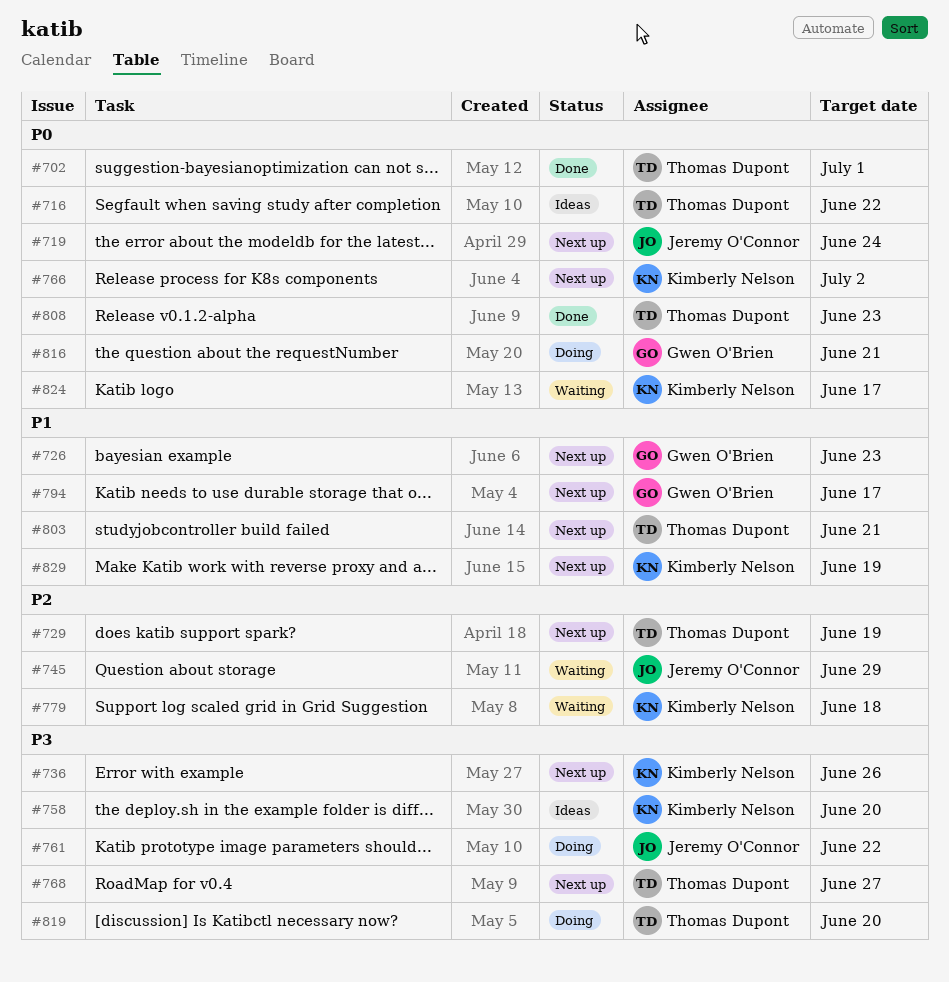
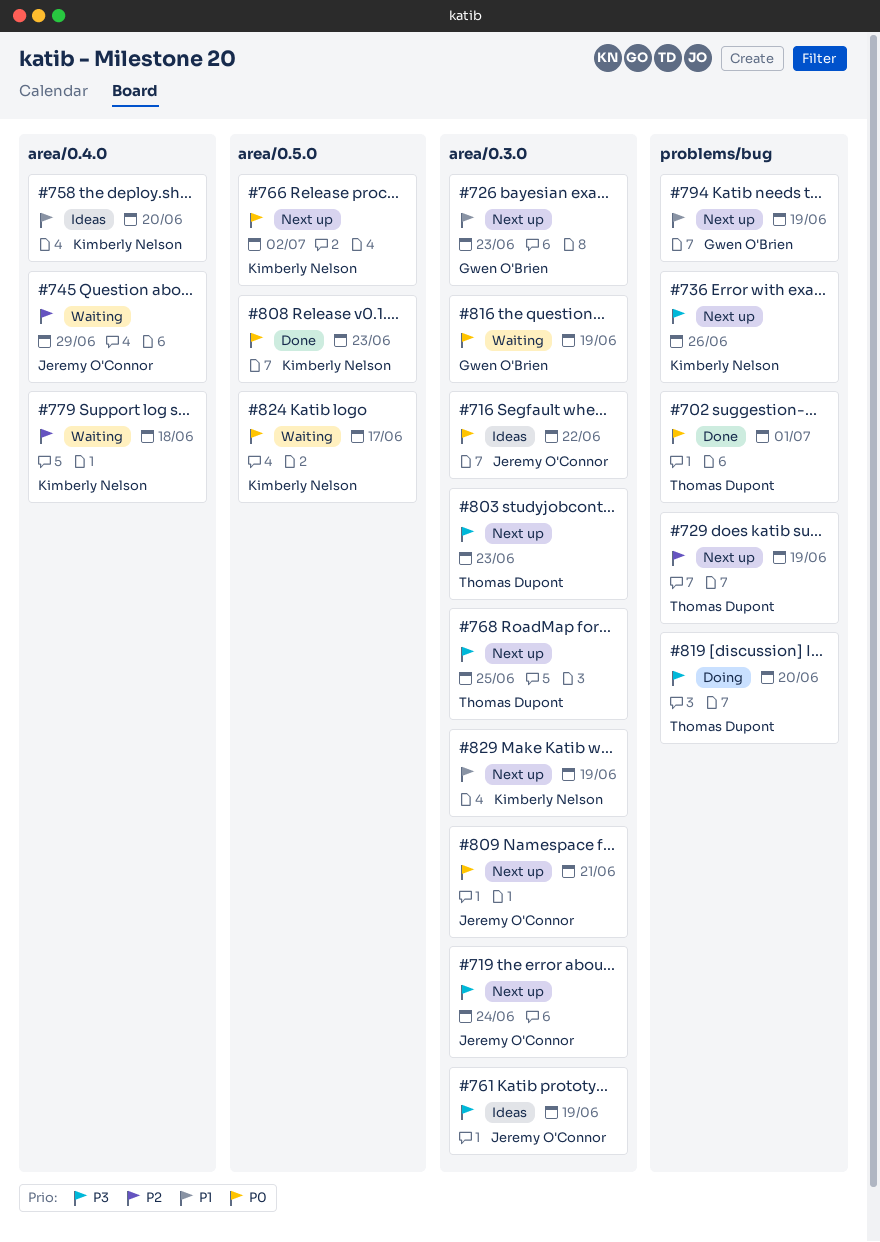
#716, owner: Thomas Dupont -> Jeremy O'Connor
#719, priority: P0 -> P3
#758, priority: P3 -> P1
#761, status: Doing -> Ideas
#761, due: Jun 22 -> Jun 19
#768, due: Jun 27 -> Jun 25
#794, due: Jun 17 -> Jun 19
#803, priority: P1 -> P3
#803, due: Jun 21 -> Jun 23
#808, owner: Thomas Dupont -> Kimberly Nelson
#809: none -> present
#816, status: Doing -> Waiting
#816, due: Jun 21 -> Jun 19

